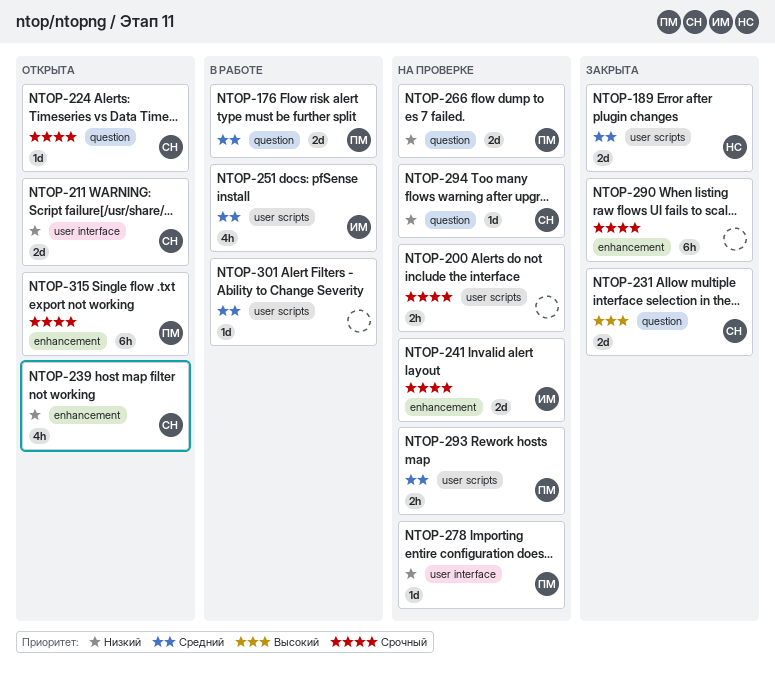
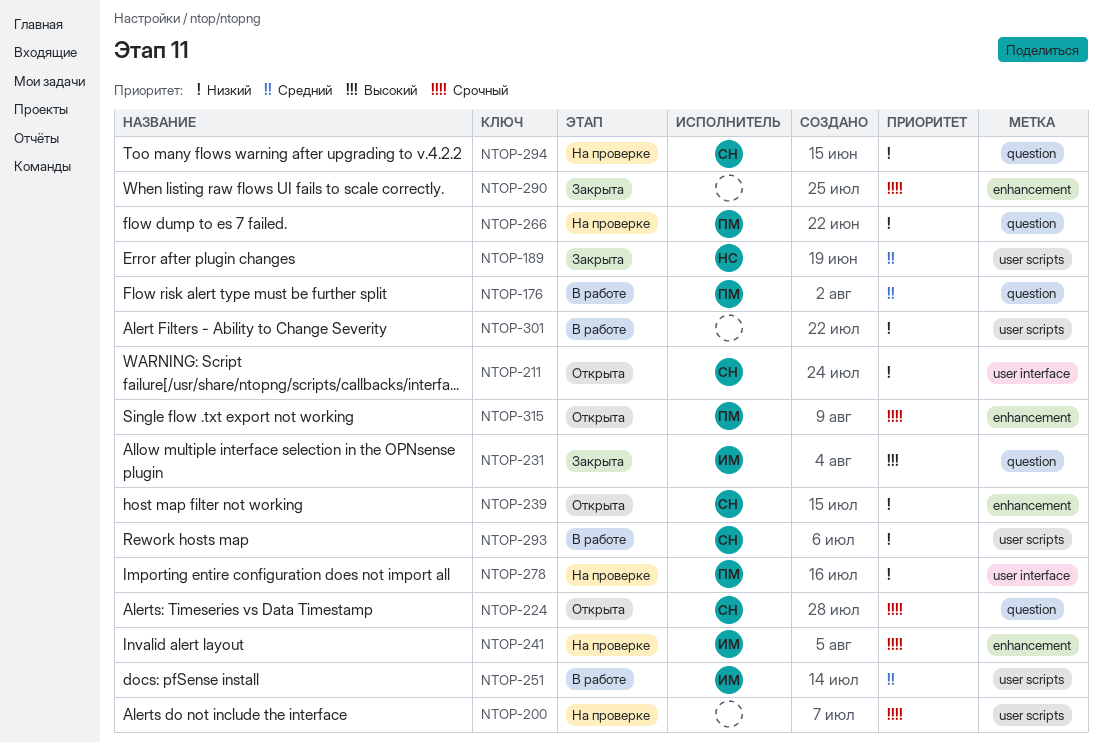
NTOP-231, owner: СН -> ИМ
NTOP-293, status: На проверке -> В работе
NTOP-293, owner: ПМ -> СН
NTOP-293, priority: Средний -> Низкий
NTOP-301, priority: Средний -> Низкий

